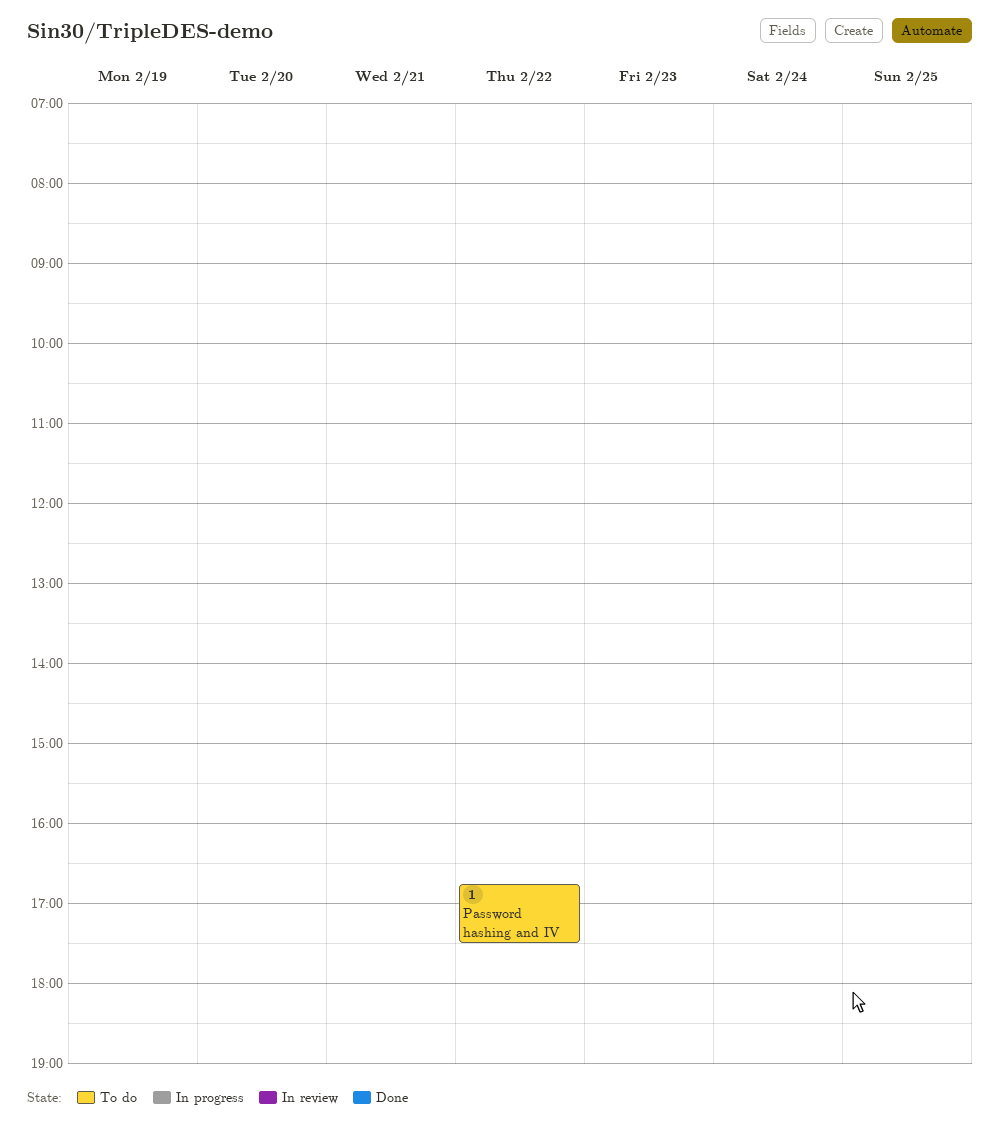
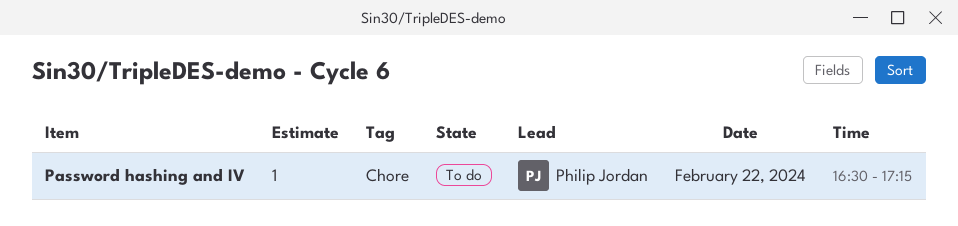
Password hashing and IV, begins: 16:45 -> 16:30
Password hashing and IV, ends: 17:30 -> 17:15

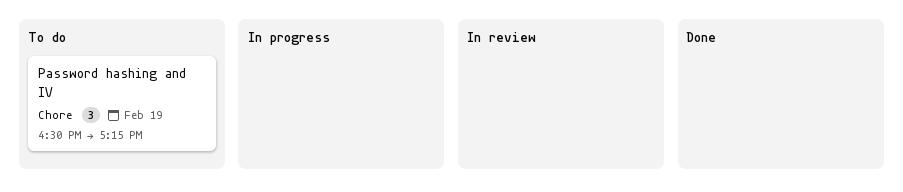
Password hashing and IV, estimate: 1 -> 3
Password hashing and IV, day: Feb 22 -> Feb 19

